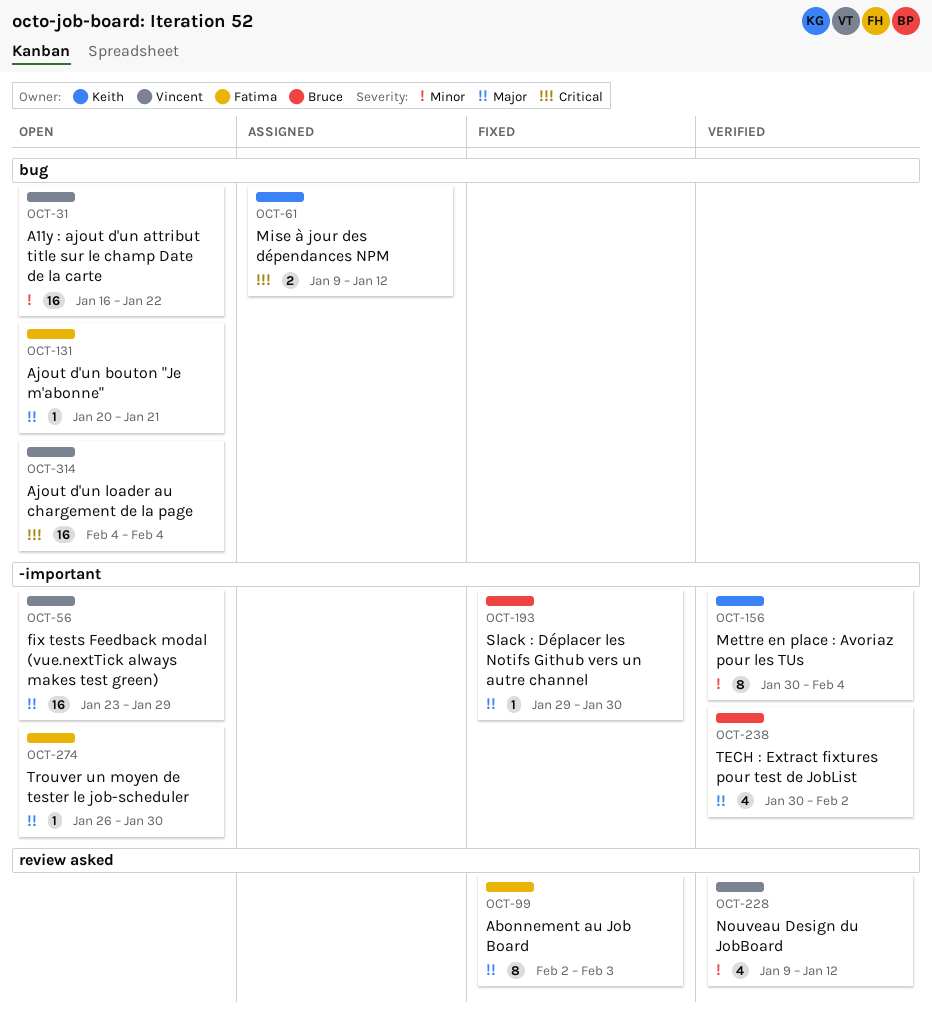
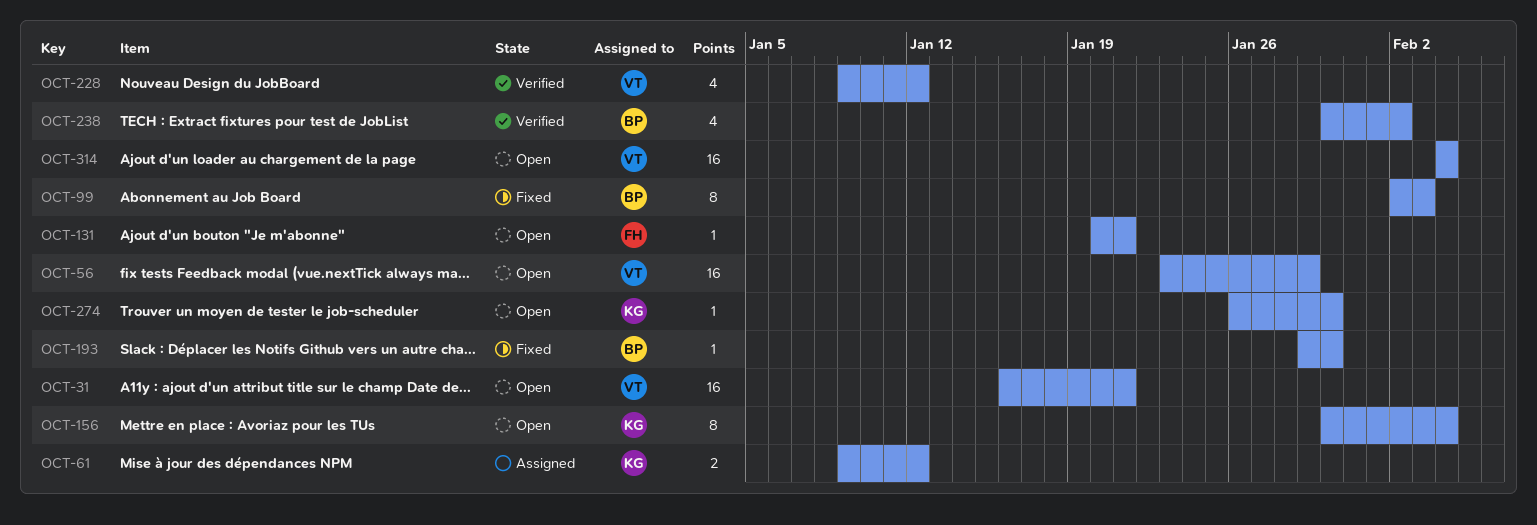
OCT-31, due: Jan 22 -> Jan 21
OCT-99, owner: Fatima -> Bruce
OCT-156, status: Verified -> Open
OCT-274, owner: Fatima -> Keith

